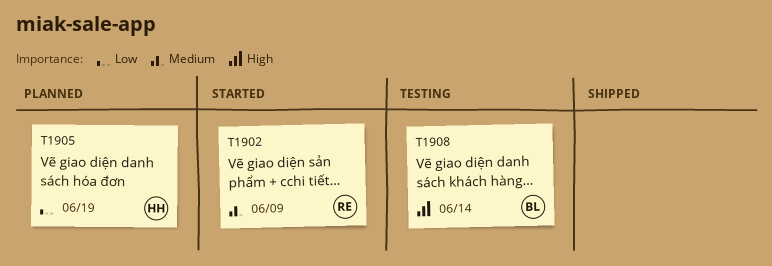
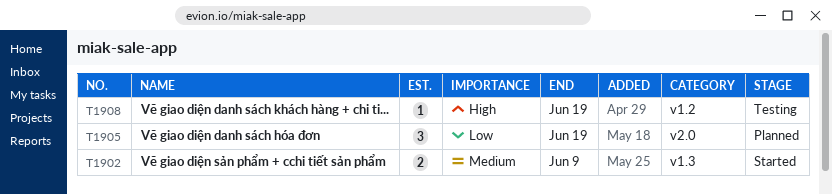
T1908, due: Jun 14 -> Jun 19

